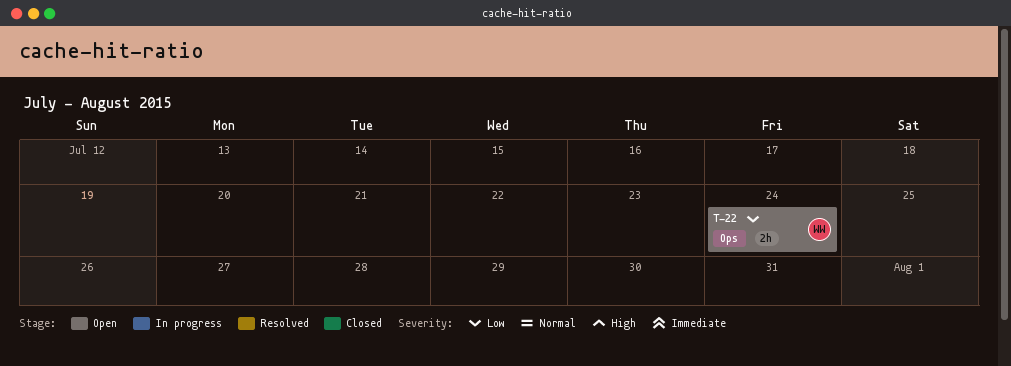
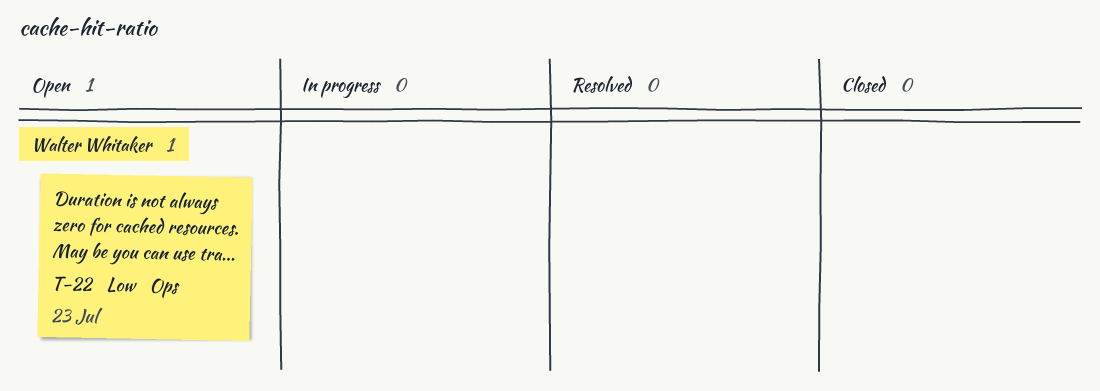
T-22, due: Jul 24 -> Jul 23

